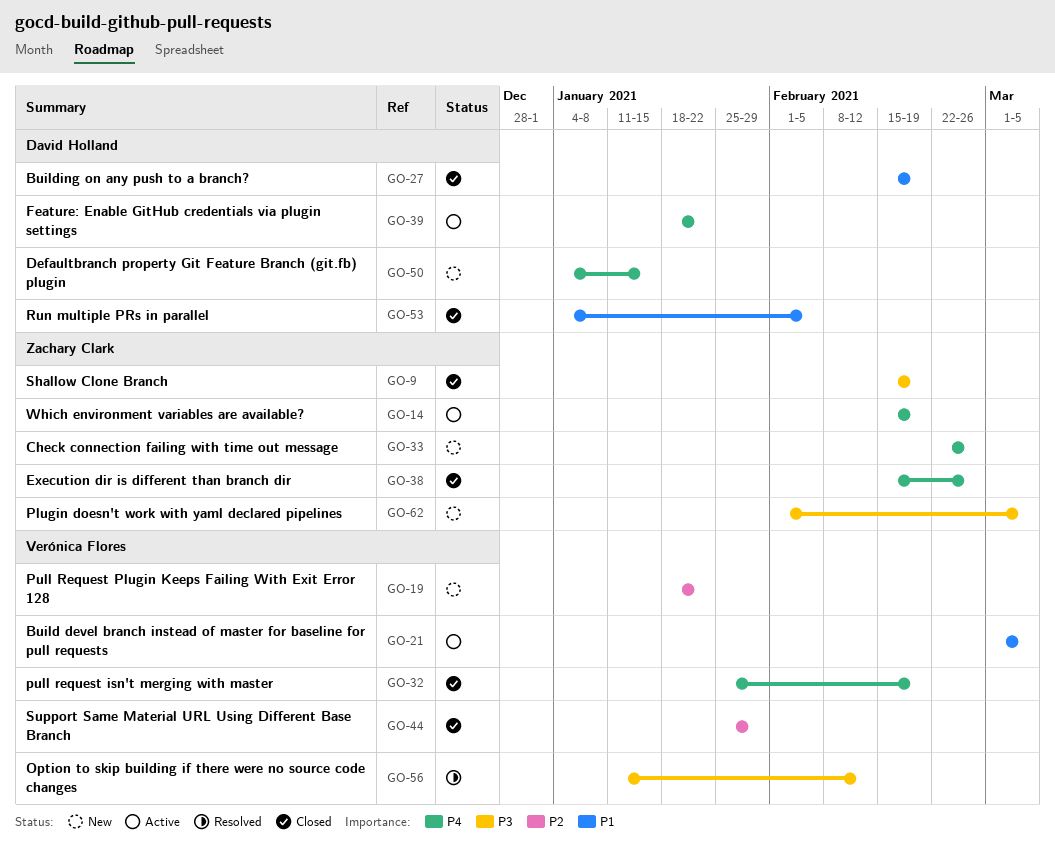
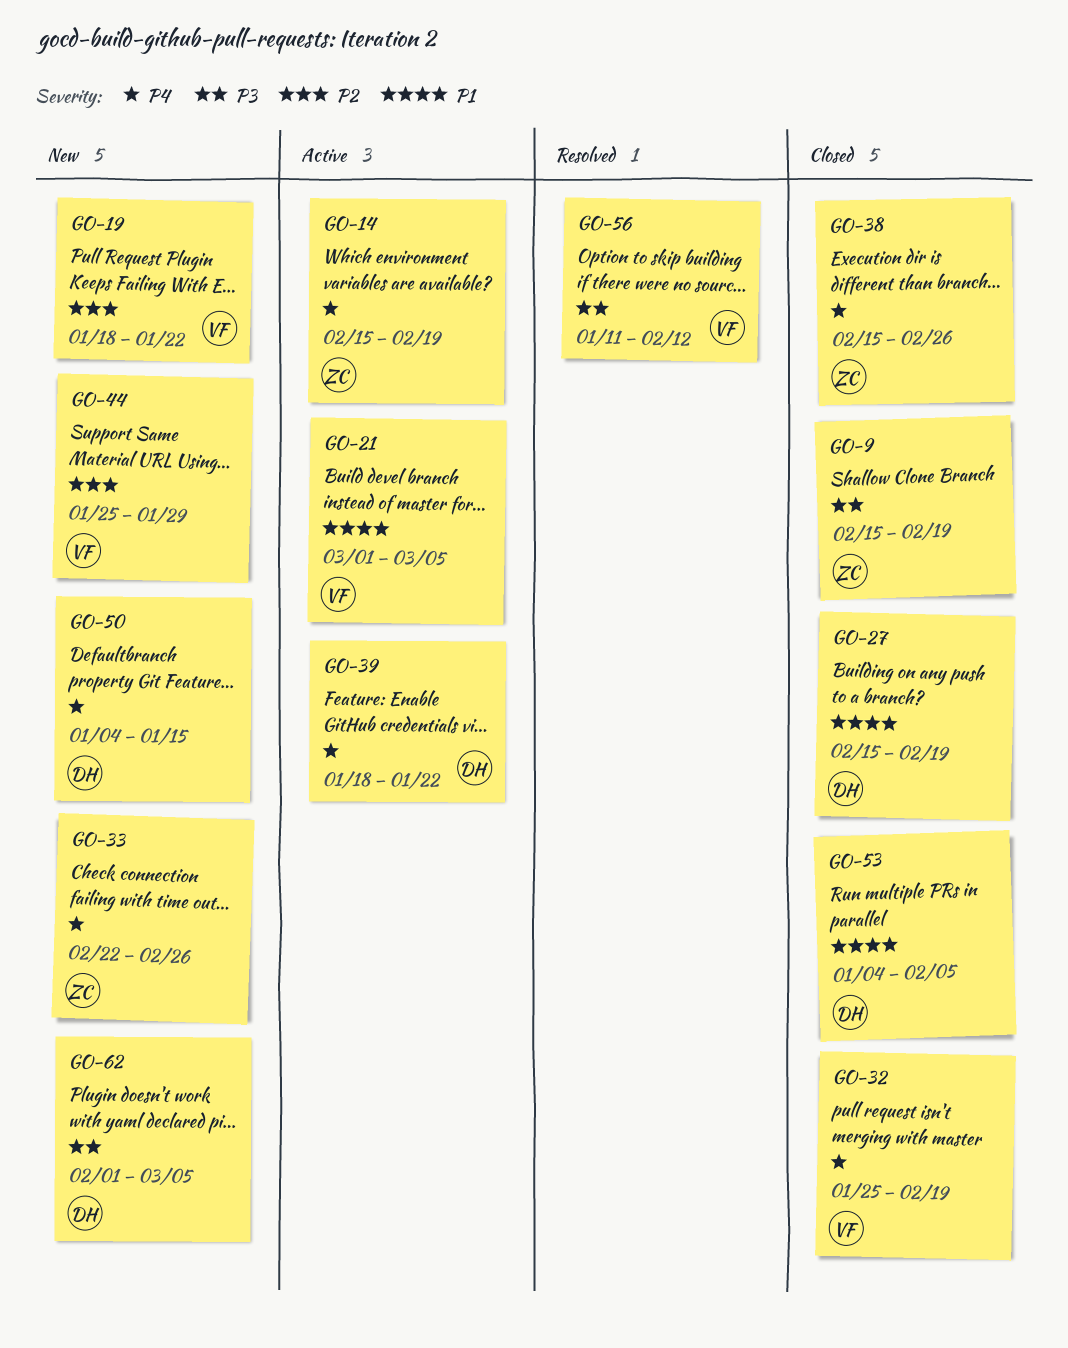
GO-44, status: Closed -> New
GO-62, owner: Zachary Clark -> David Holland

